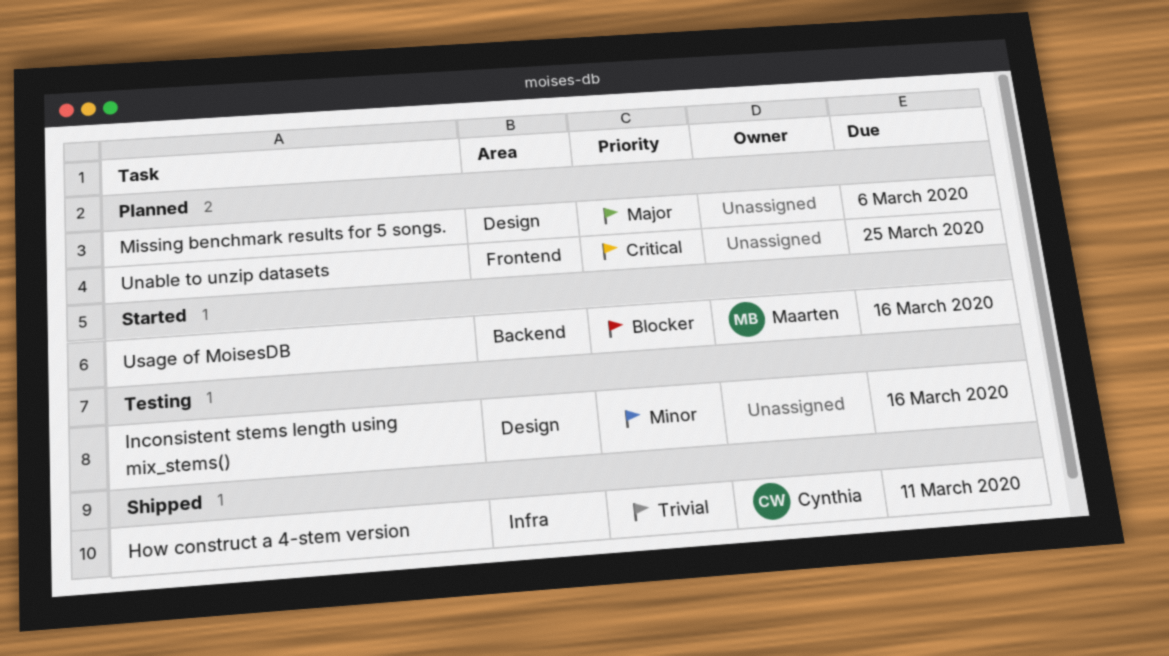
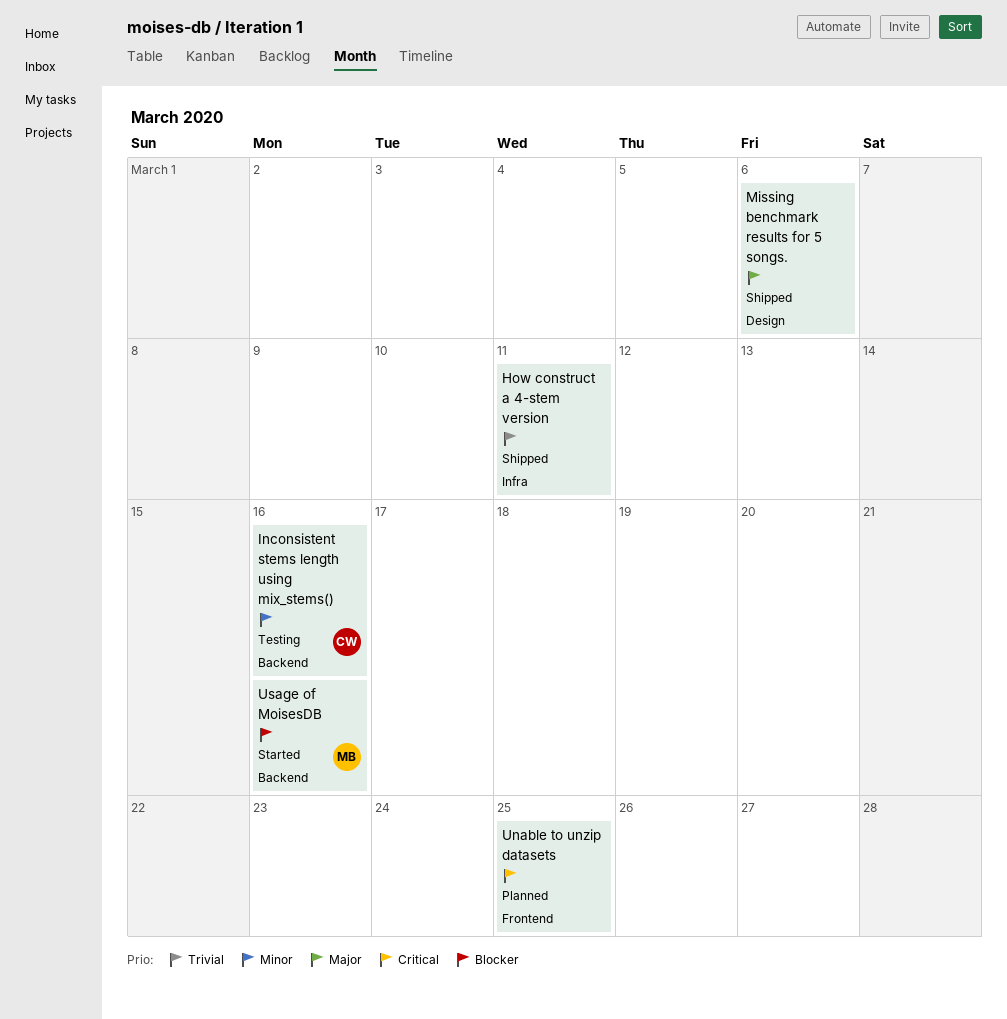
How construct a 4-stem version, owner: Cynthia -> none
Inconsistent stems length using mix_stems(), owner: none -> Cynthia
Inconsistent stems length using mix_stems(), label: Design -> Backend
Missing benchmark results for 5 songs., status: Planned -> Shipped

